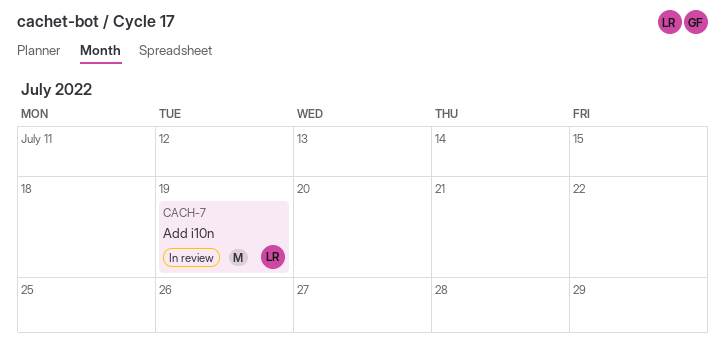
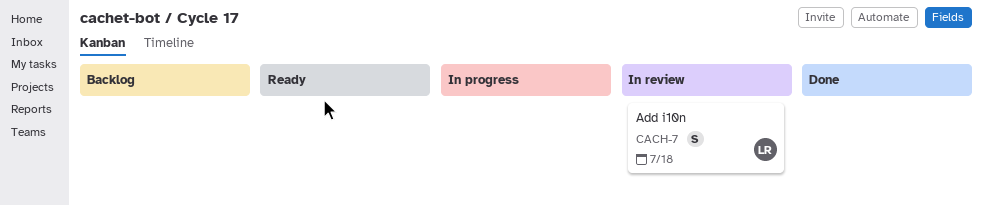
CACH-7, estimate: M -> S
CACH-7, due: Jul 19 -> Jul 18

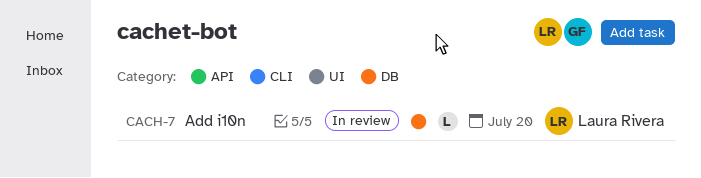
CACH-7, estimate: S -> L
CACH-7, due: Jul 18 -> Jul 20

